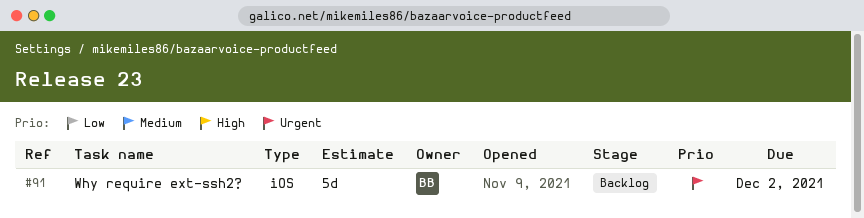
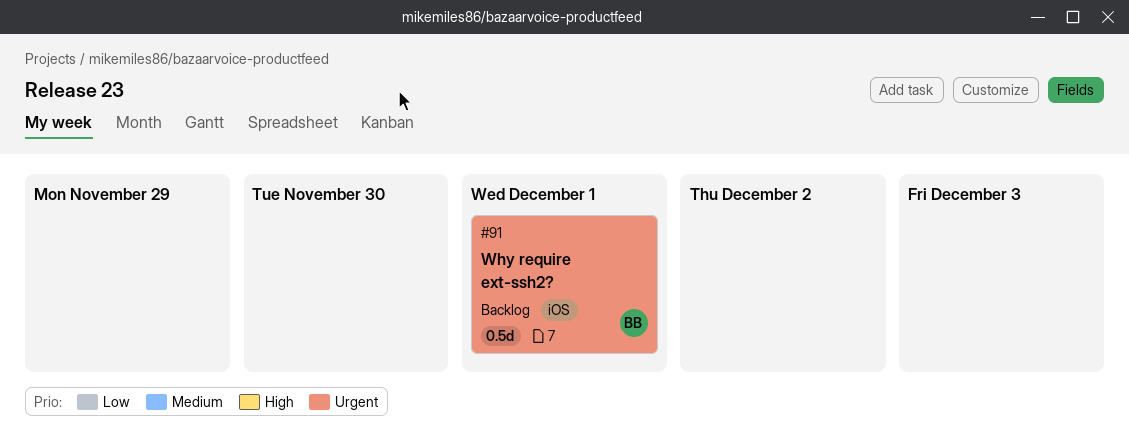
#91, estimate: 5d -> 0.5d
#91, due: Dec 2 -> Dec 1

